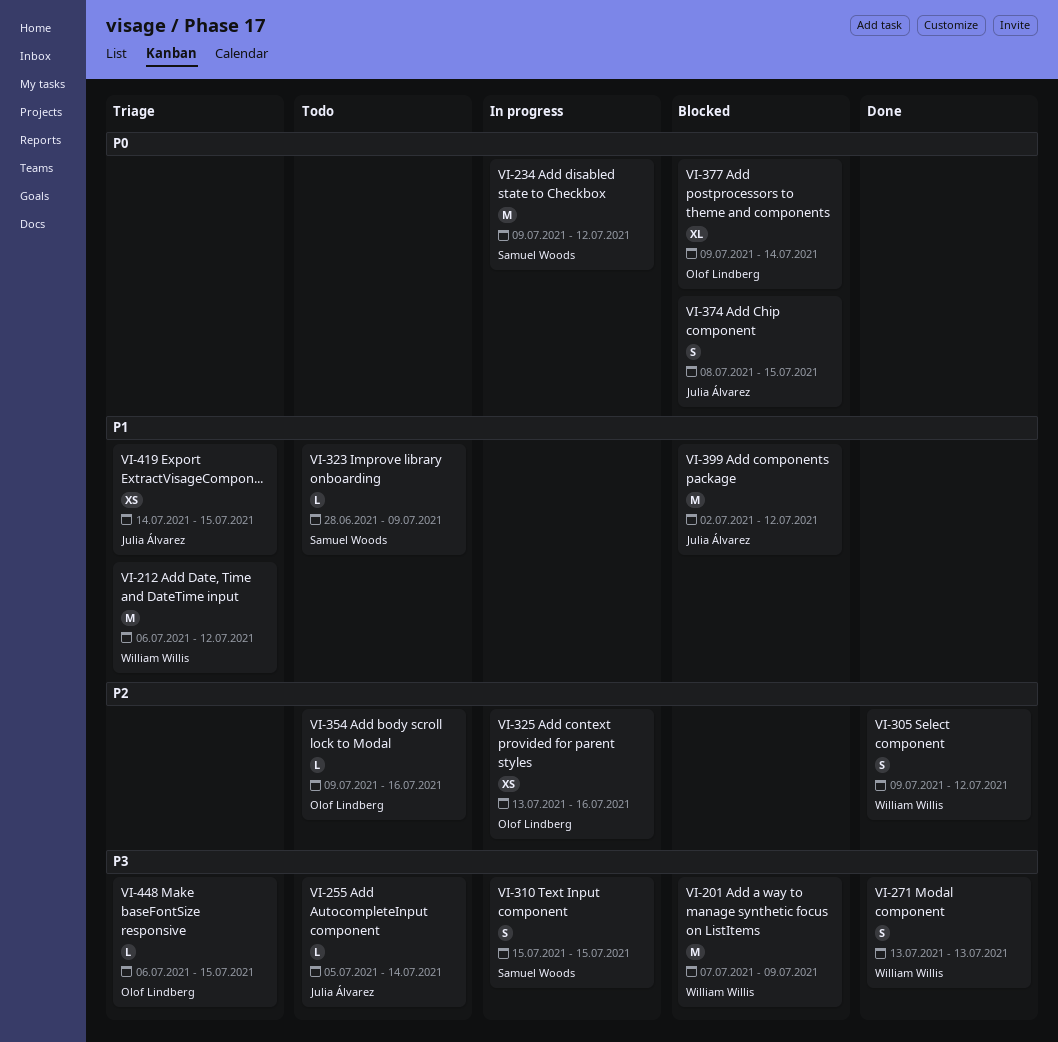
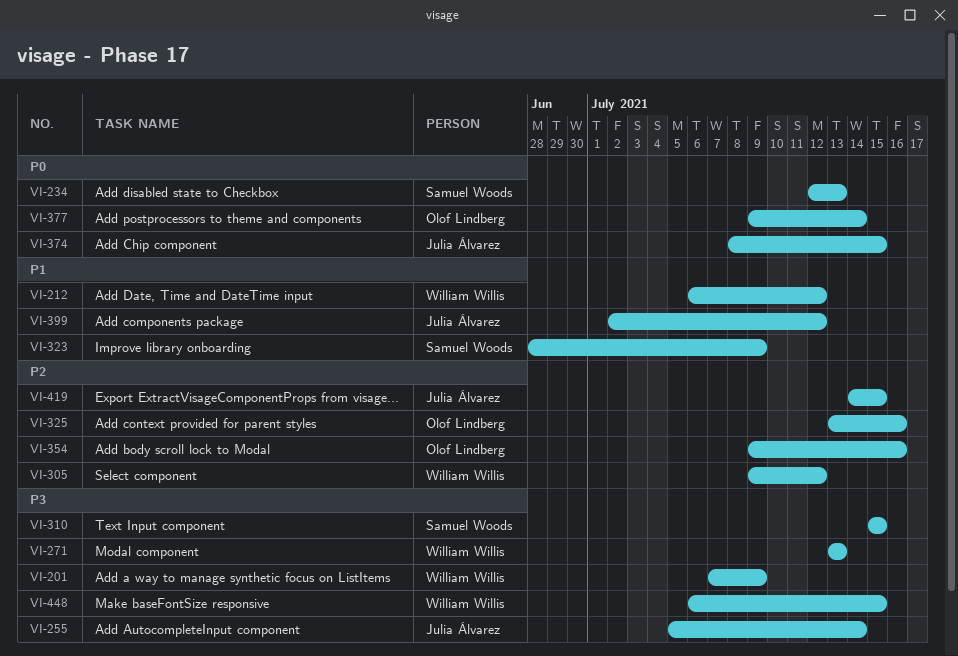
VI-234, start: Jul 9 -> Jul 12
VI-234, due: Jul 12 -> Jul 13
VI-419, priority: P1 -> P2
VI-448, owner: Olof Lindberg -> William Willis

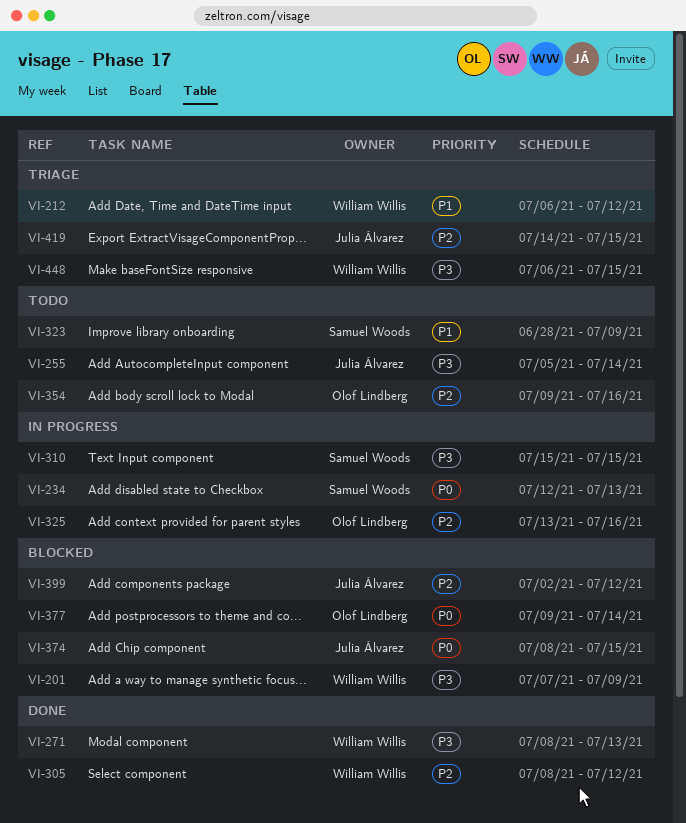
VI-271, start: Jul 13 -> Jul 8
VI-305, start: Jul 9 -> Jul 8
VI-399, priority: P1 -> P2

